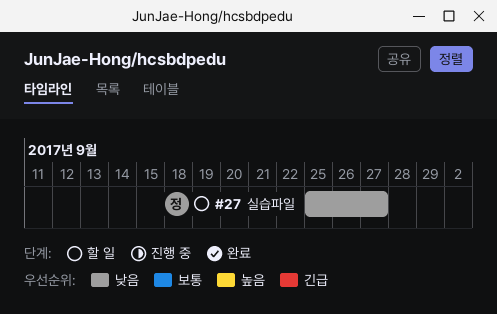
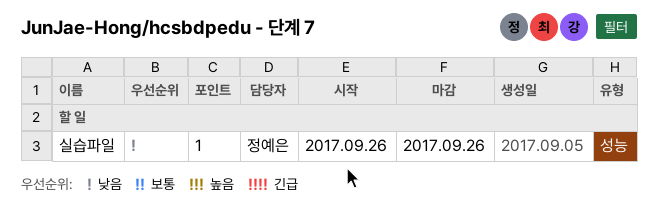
실습파일, start: Sep 25 -> Sep 26
실습파일, due: Sep 27 -> Sep 26

